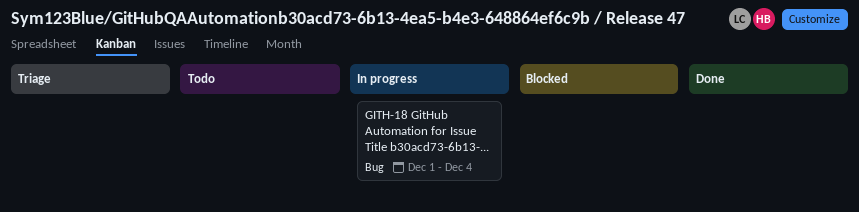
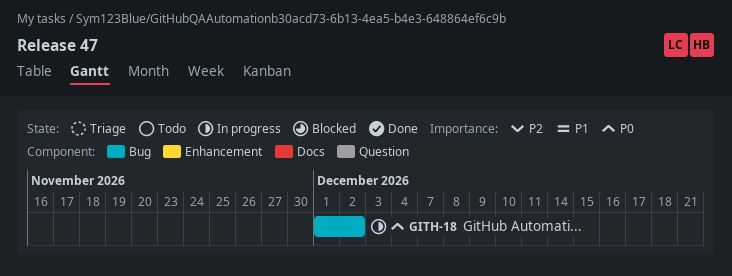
GITH-18, due: Dec 4 -> Dec 2

